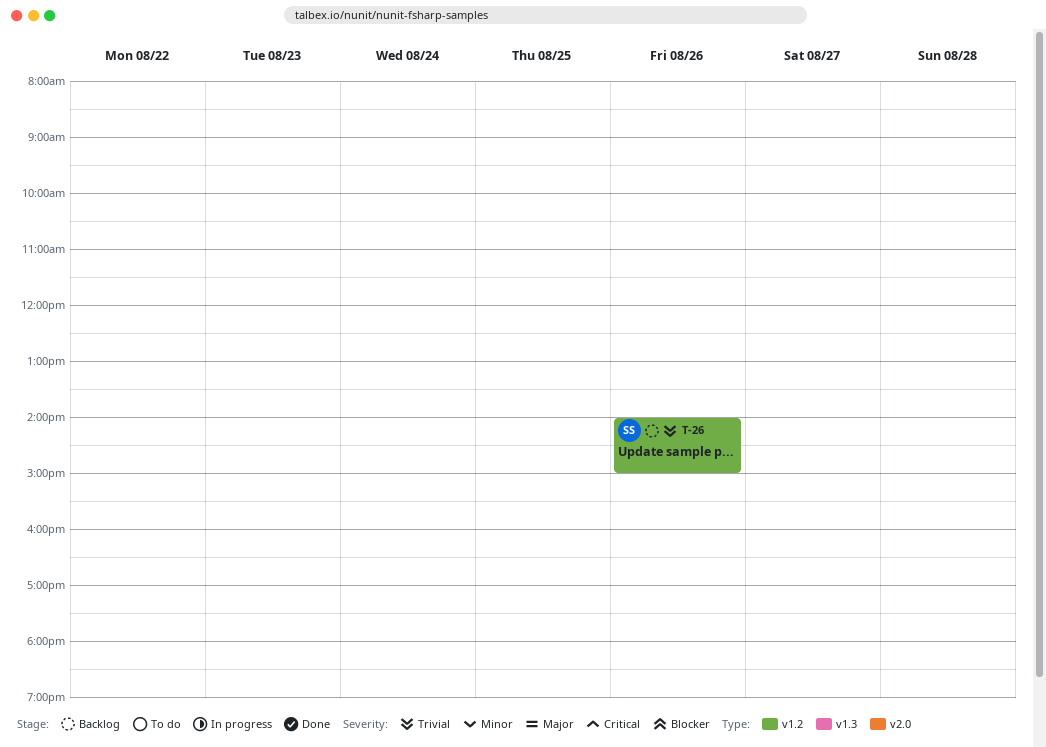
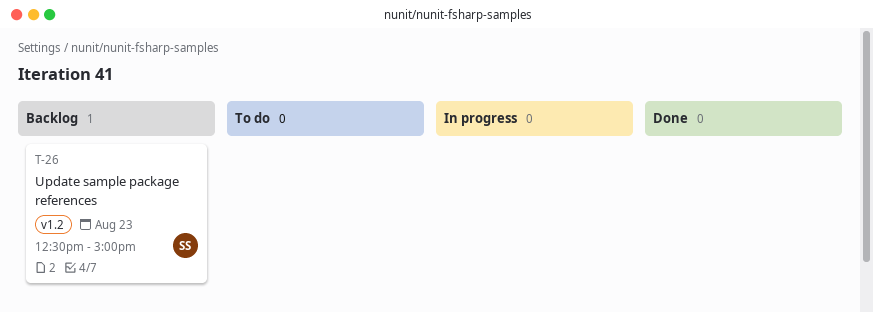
T-26, day: Aug 26 -> Aug 23
T-26, begins: 14:00 -> 12:30

